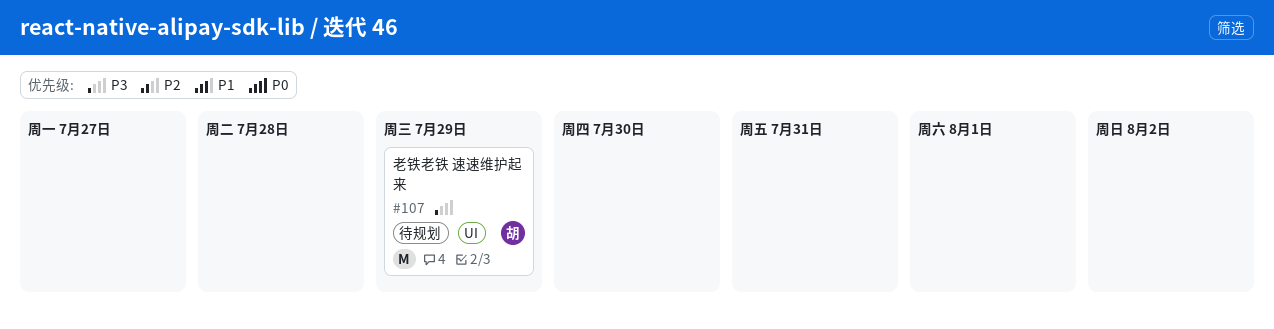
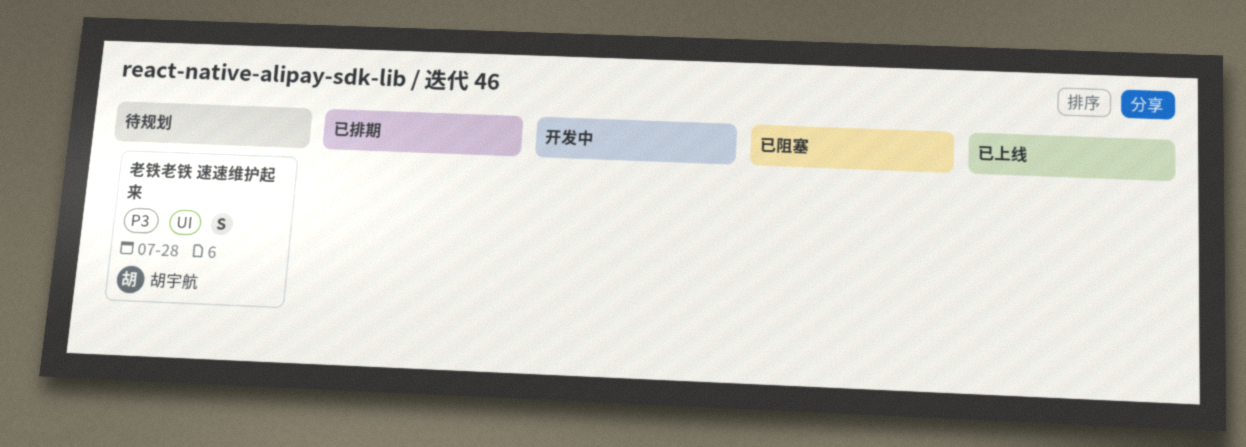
老铁老铁 速速维护起来, estimate: M -> S
老铁老铁 速速维护起来, due: Jul 29 -> Jul 28

